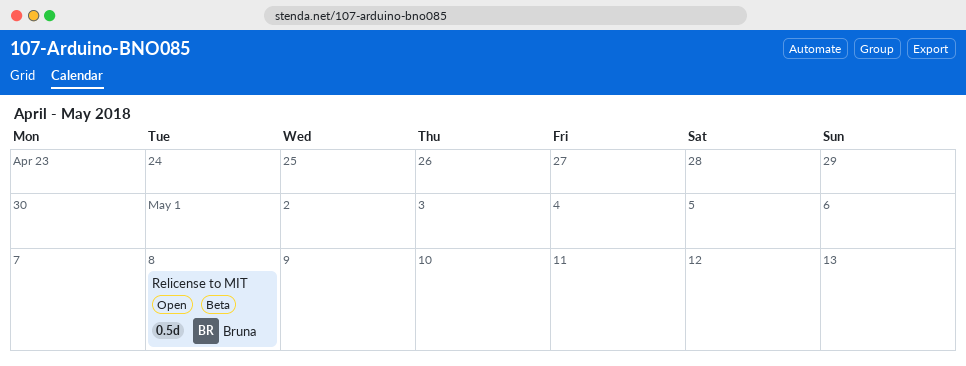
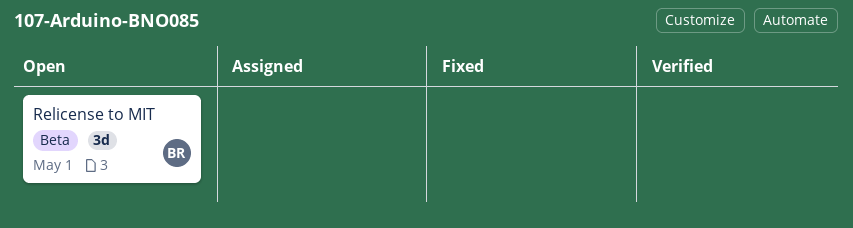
Relicense to MIT, estimate: 0.5d -> 3d
Relicense to MIT, due: May 8 -> May 1

